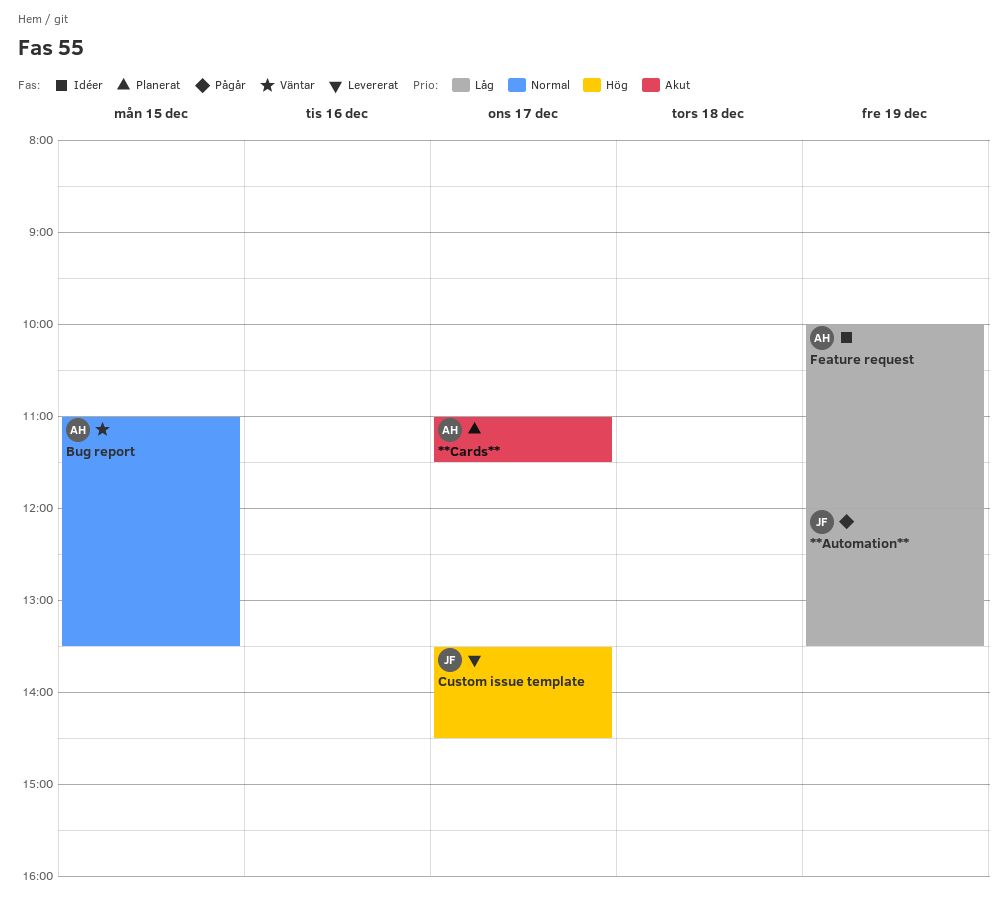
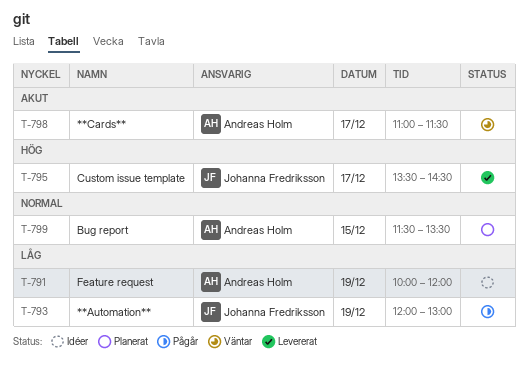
**Automation**, ends: 13:30 -> 13:00
**Cards**, status: Planerat -> Väntar
Bug report, status: Väntar -> Planerat
Bug report, begins: 11:00 -> 11:30

